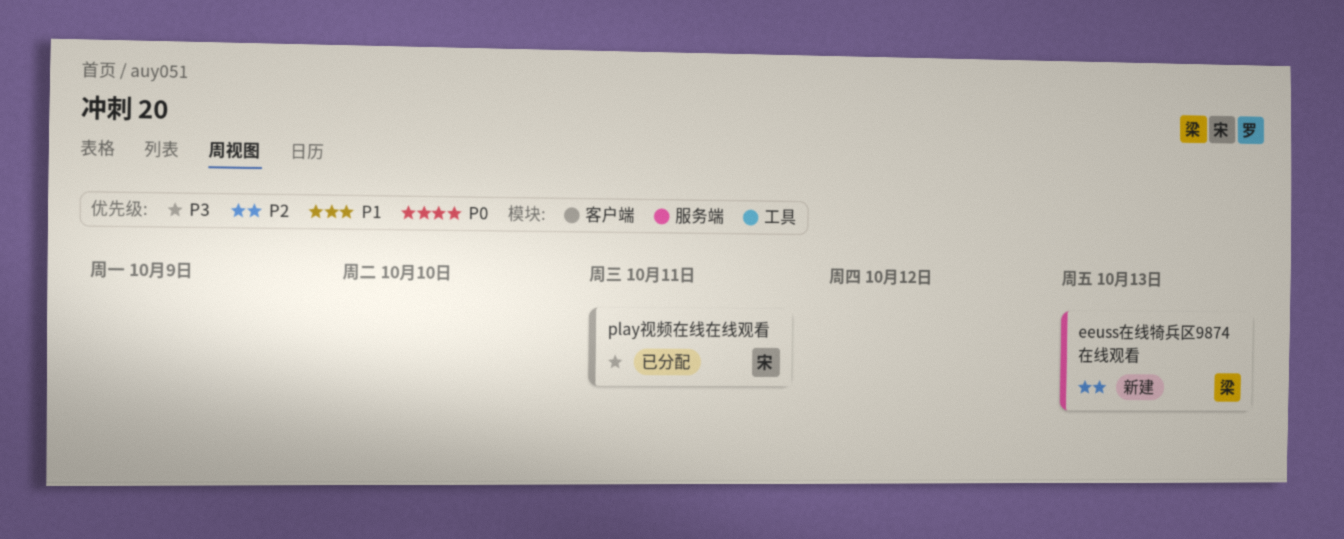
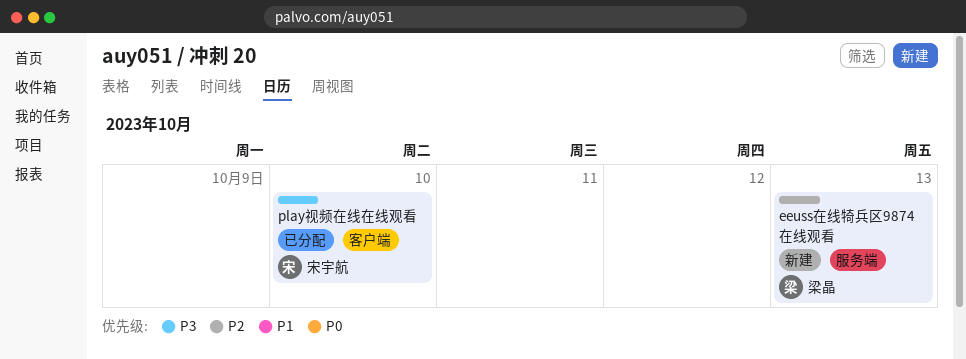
play视频在线在线观看, due: Oct 11 -> Oct 10

